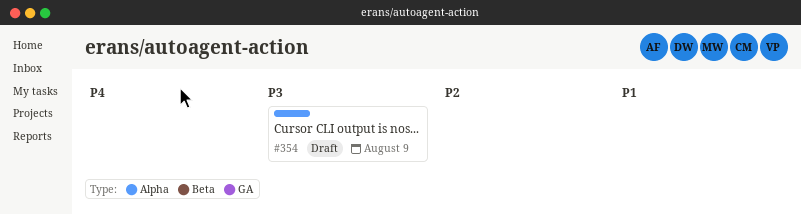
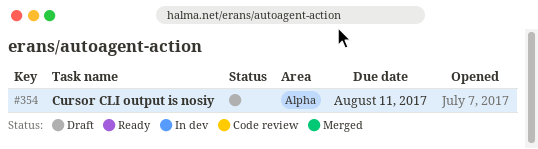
#354, due: Aug 9 -> Aug 11

